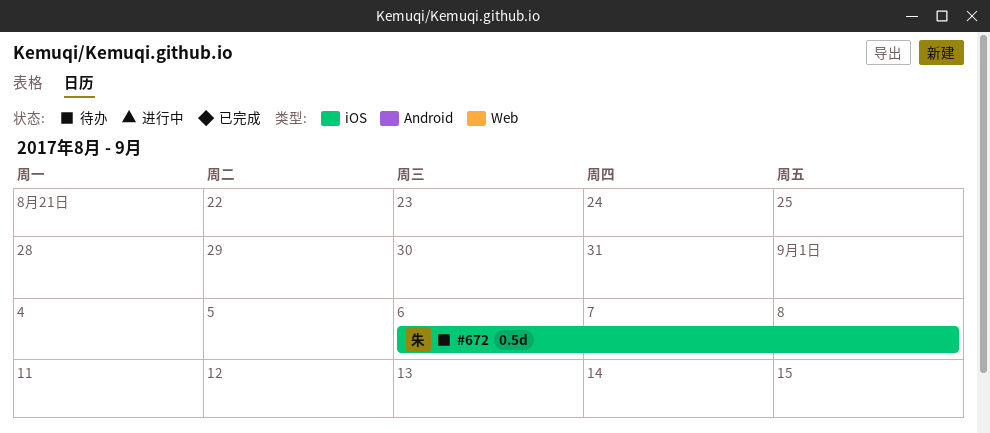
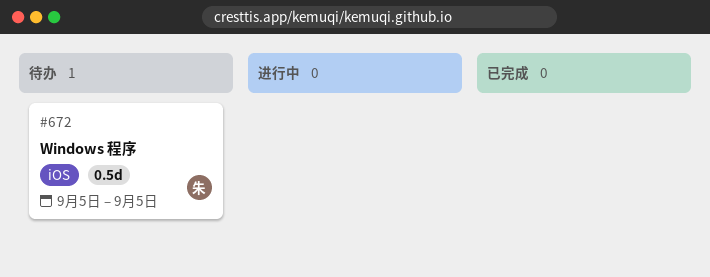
#672, start: Sep 6 -> Sep 5
#672, due: Sep 8 -> Sep 5

